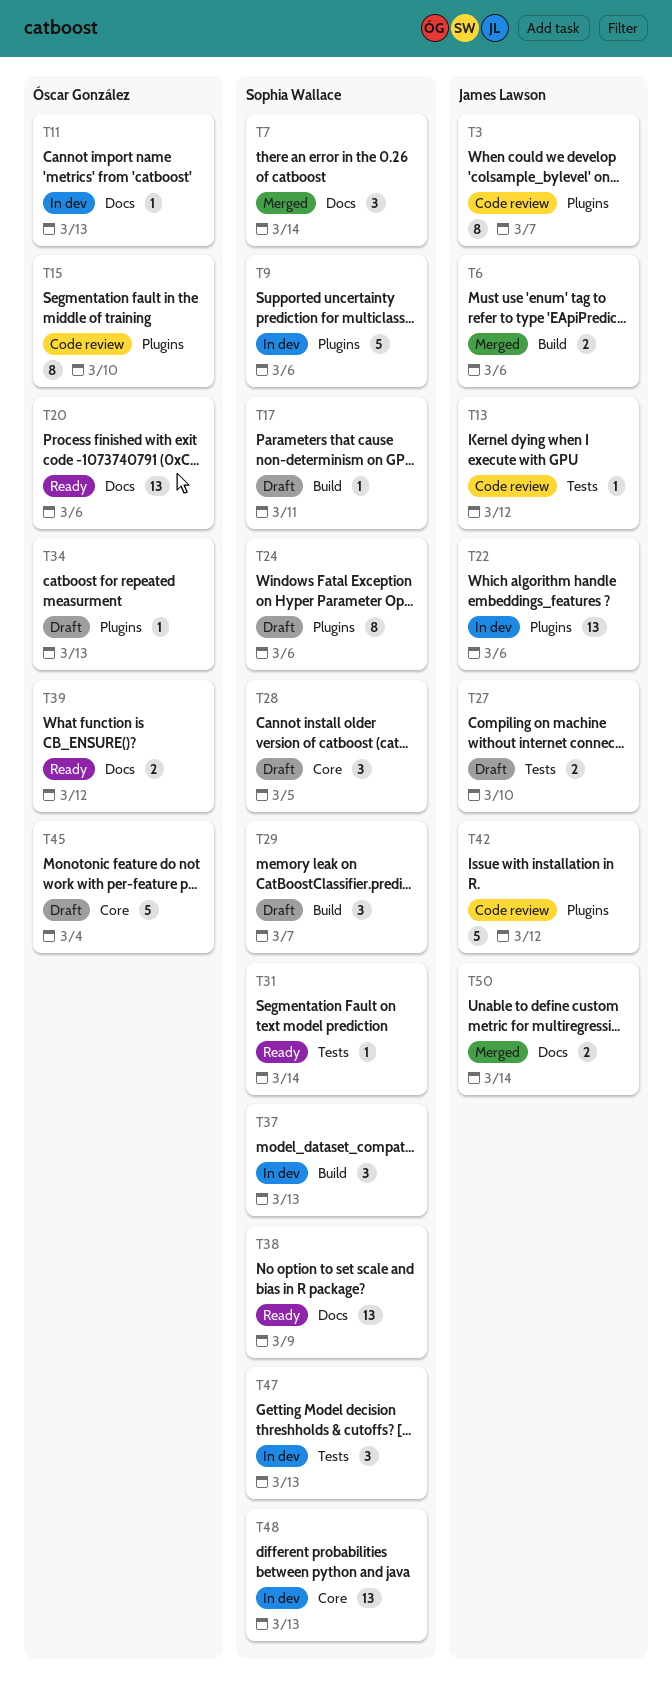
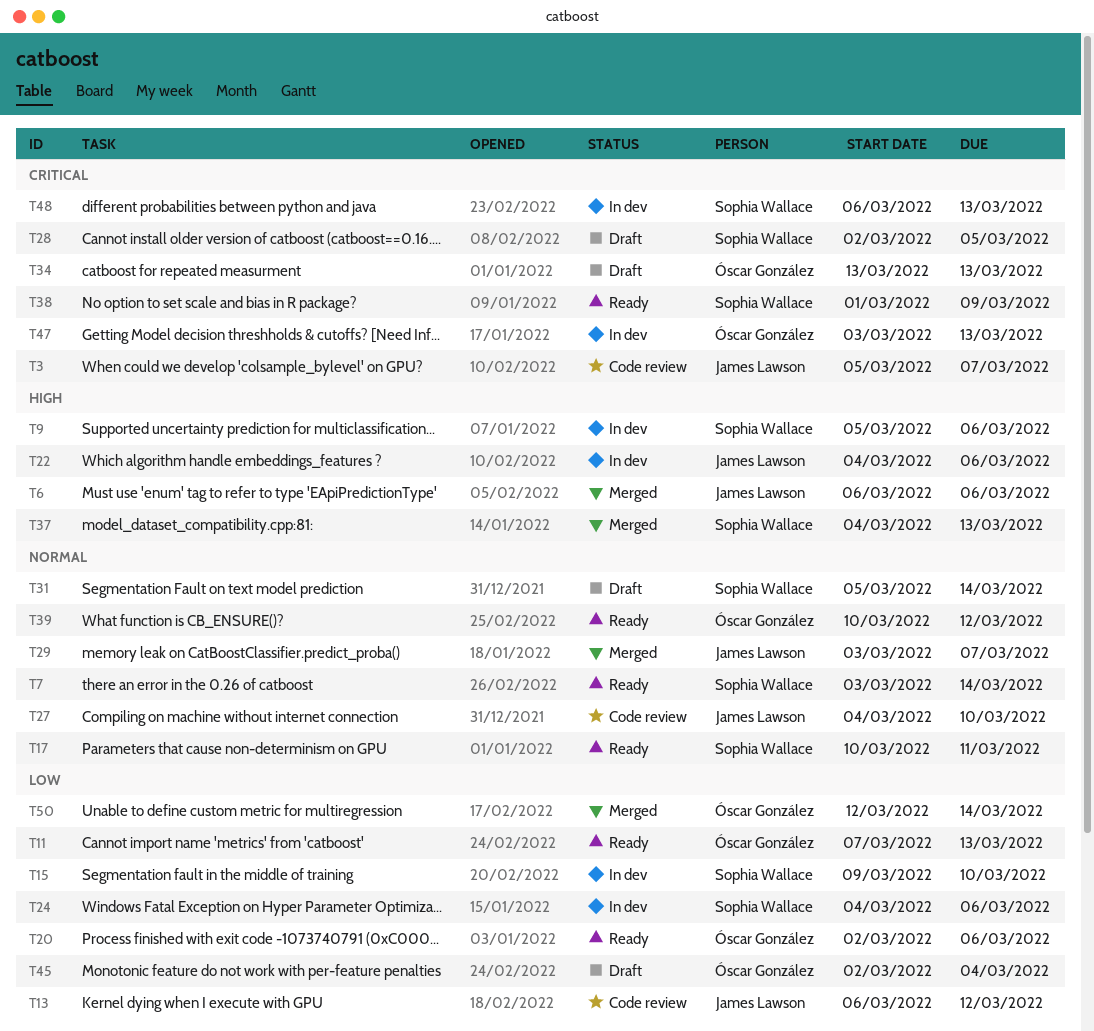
T7, status: Merged -> Ready
T11, status: In dev -> Ready
T15, status: Code review -> In dev
T15, owner: Óscar González -> Sophia Wallace
T17, status: Draft -> Ready
T24, status: Draft -> In dev
T27, status: Draft -> Code review
T29, status: Draft -> Merged
T29, owner: Sophia Wallace -> James Lawson
T31, status: Ready -> Draft
T37, status: In dev -> Merged
T42: present -> none
T47, owner: Sophia Wallace -> Óscar González
T50, owner: James Lawson -> Óscar González

